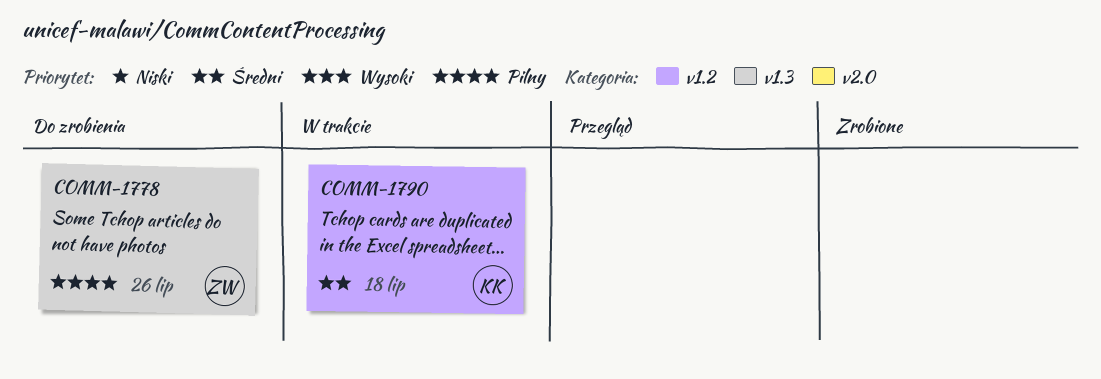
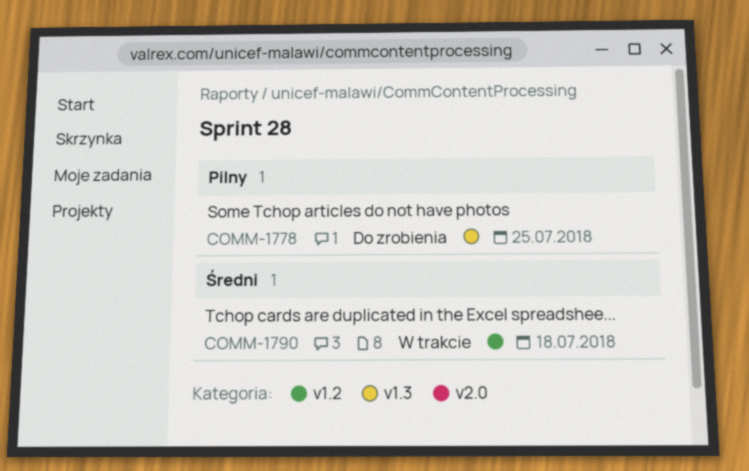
COMM-1778, due: Jul 26 -> Jul 25

